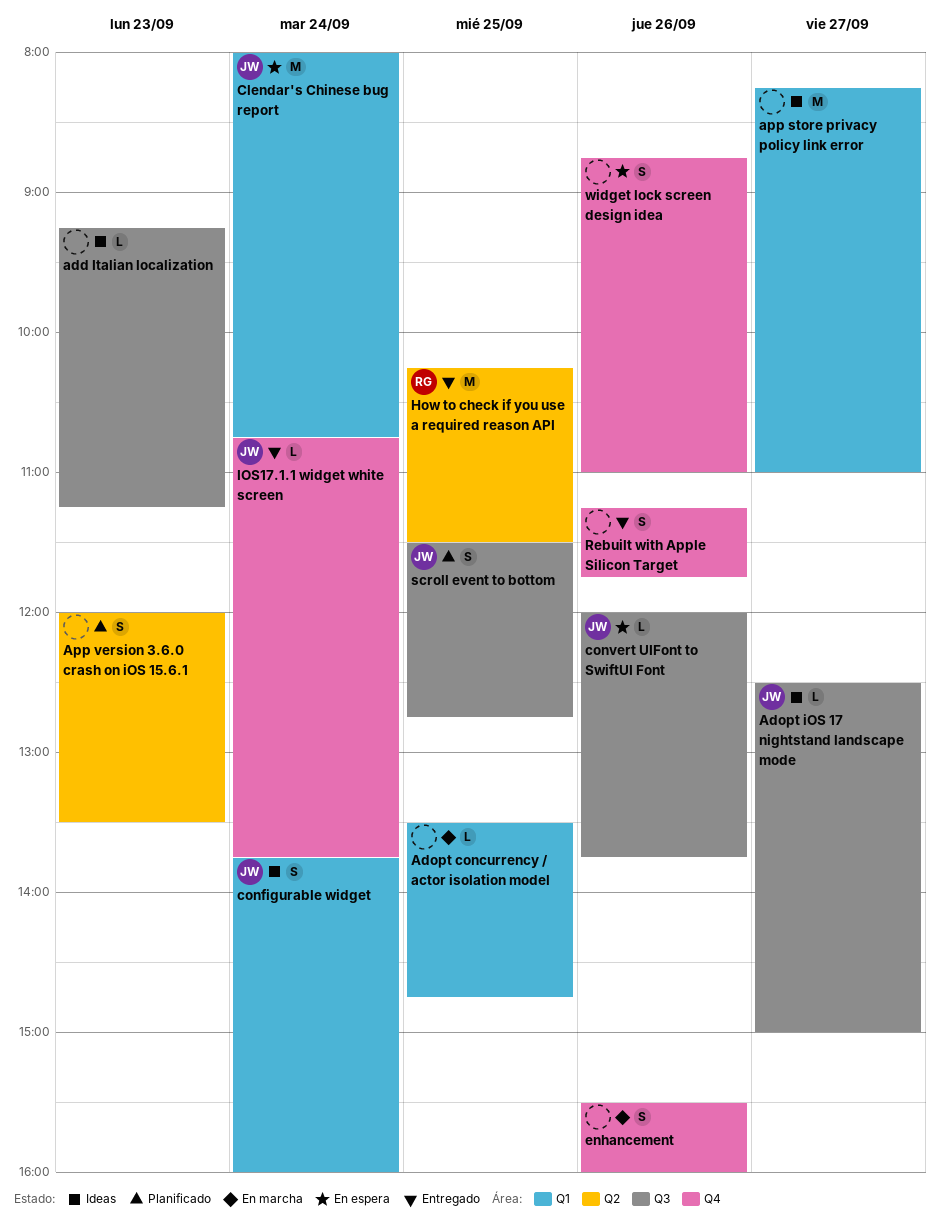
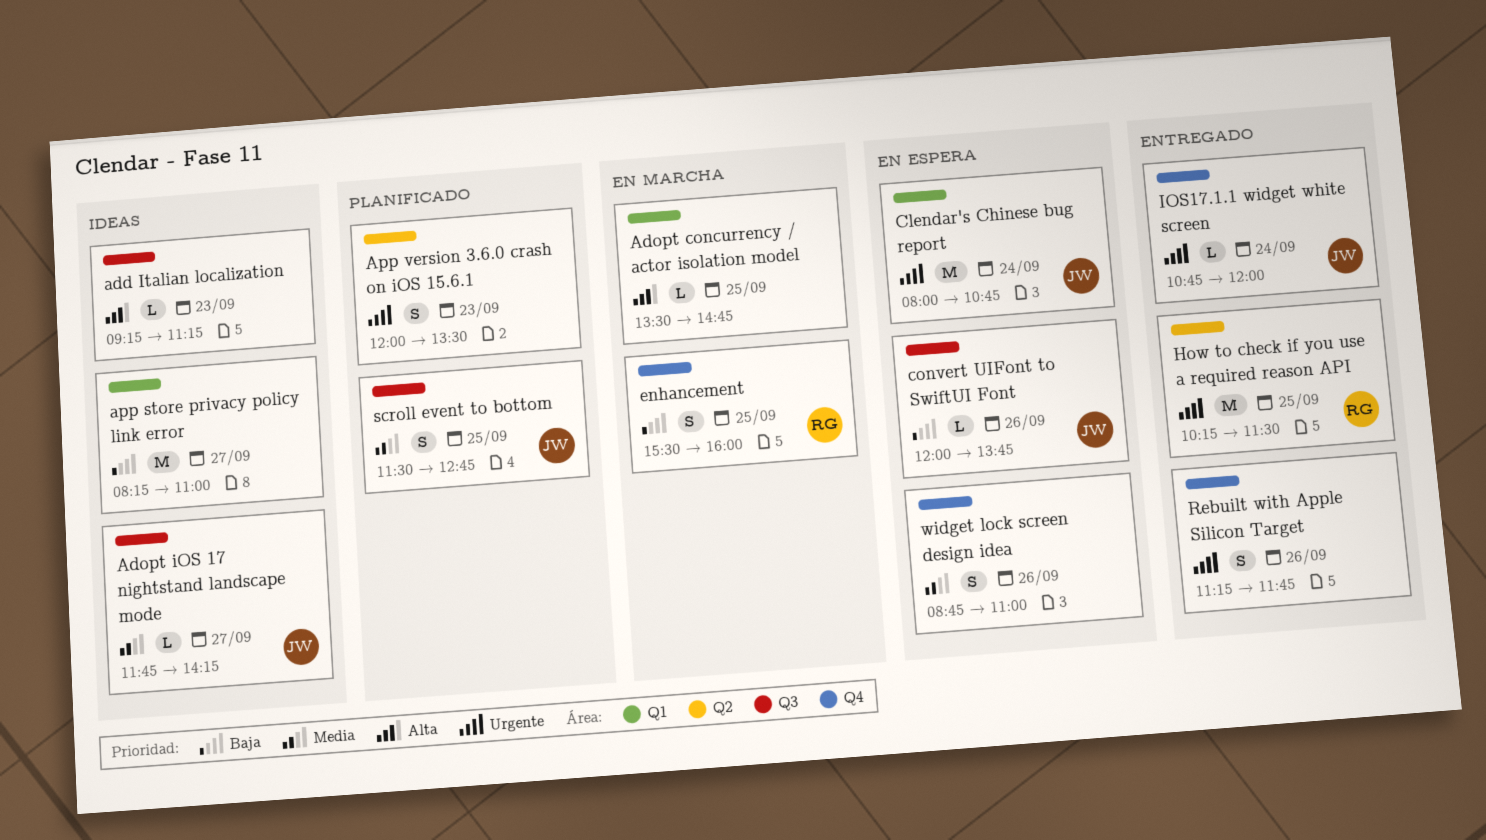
Adopt iOS 17 nightstand landscape mode, begins: 12:30 -> 11:45
Adopt iOS 17 nightstand landscape mode, ends: 15:00 -> 14:15
configurable widget: present -> none
enhancement, owner: none -> RG
enhancement, day: Sep 26 -> Sep 25
IOS17.1.1 widget white screen, ends: 13:45 -> 12:00

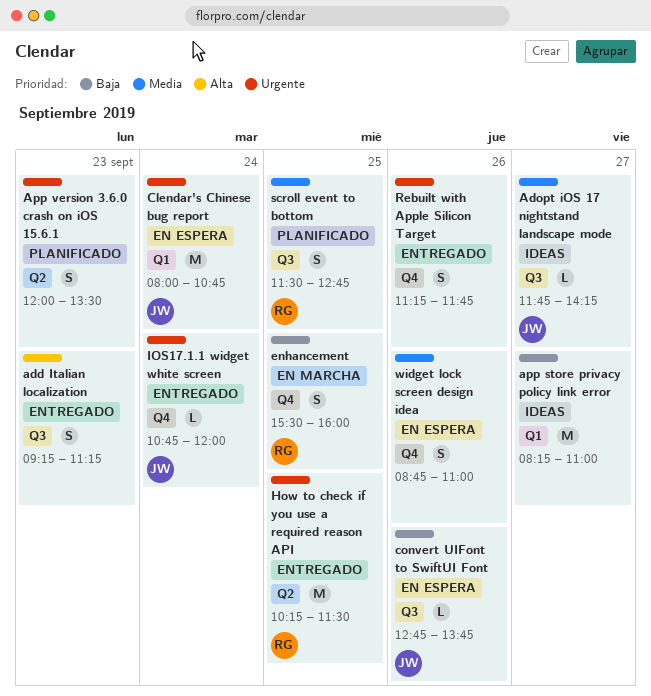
add Italian localization, status: Ideas -> Entregado
add Italian localization, estimate: L -> S
Adopt concurrency / actor isolation model: present -> none
convert UIFont to SwiftUI Font, begins: 12:00 -> 12:45
scroll event to bottom, owner: JW -> RG

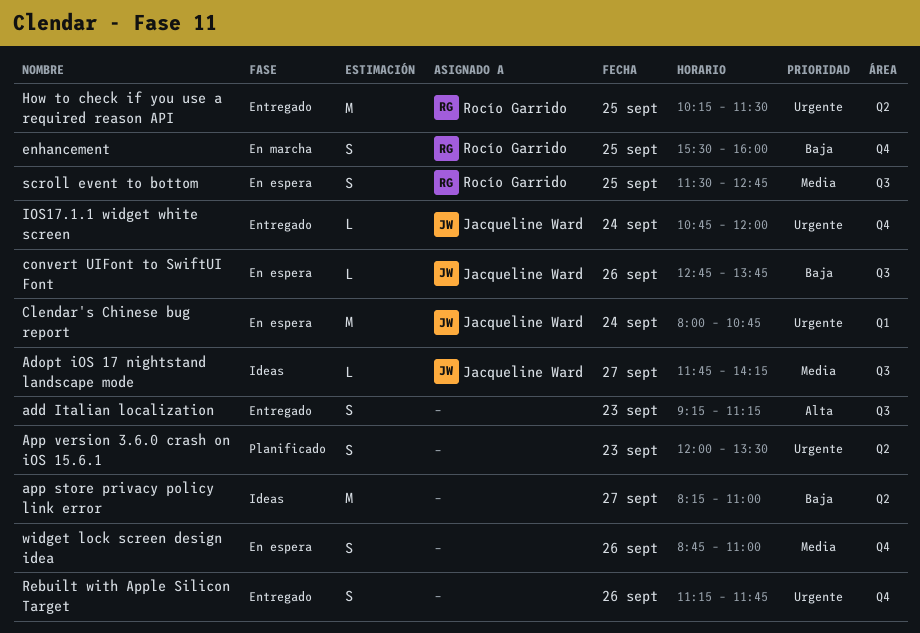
app store privacy policy link error, label: Q1 -> Q2
scroll event to bottom, status: Planificado -> En espera

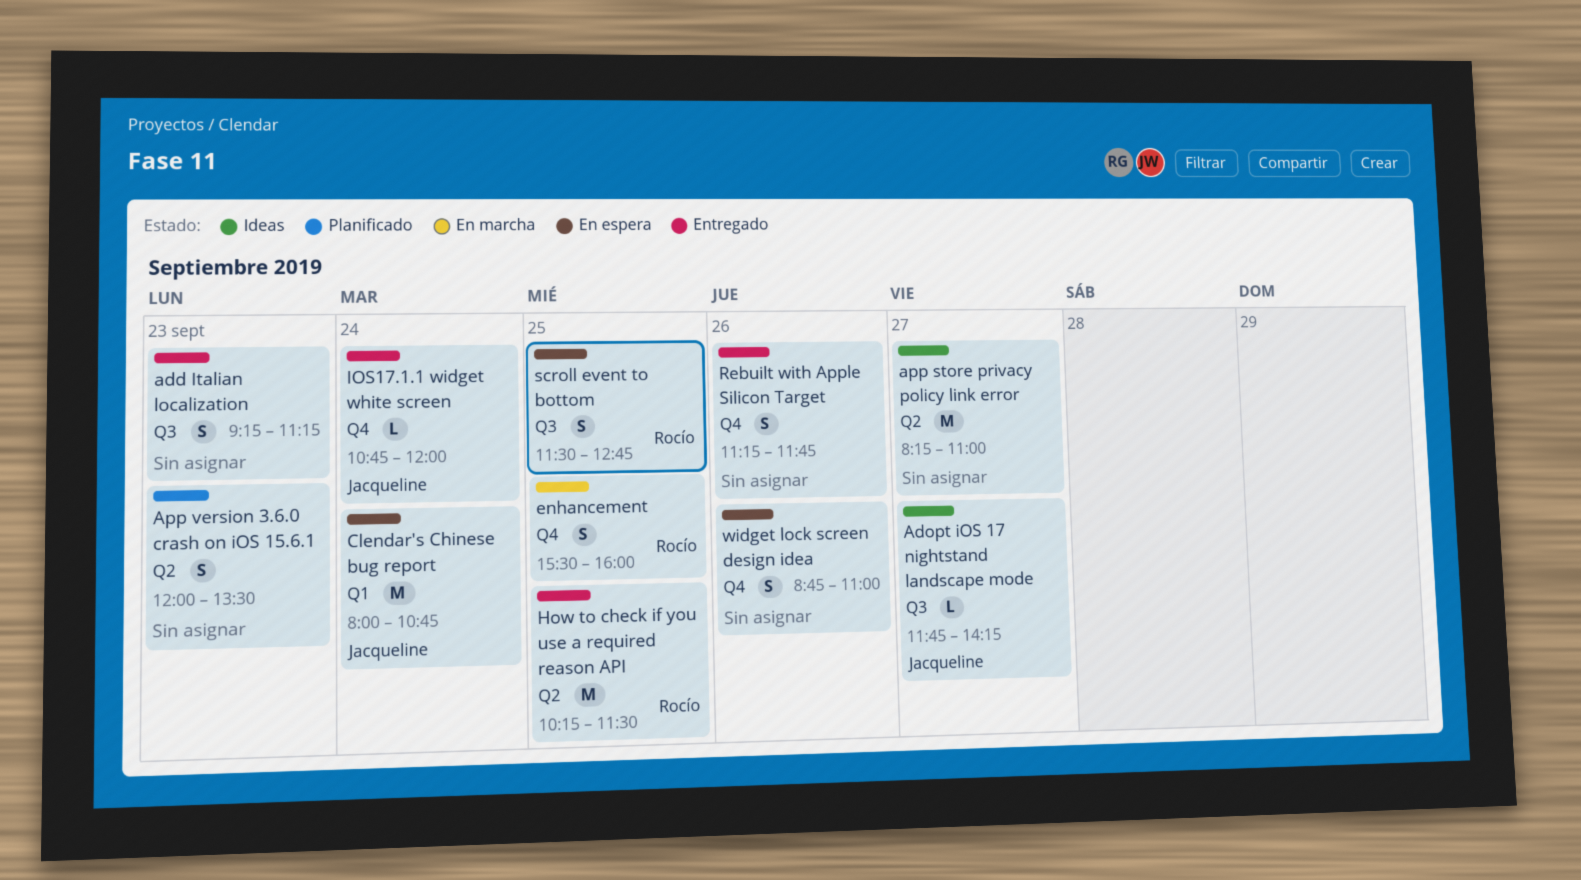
convert UIFont to SwiftUI Font: present -> none

